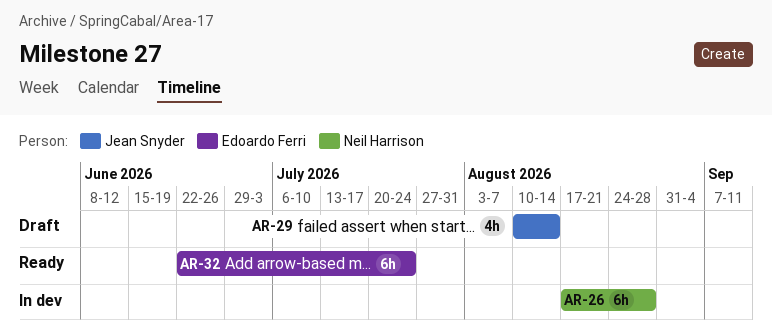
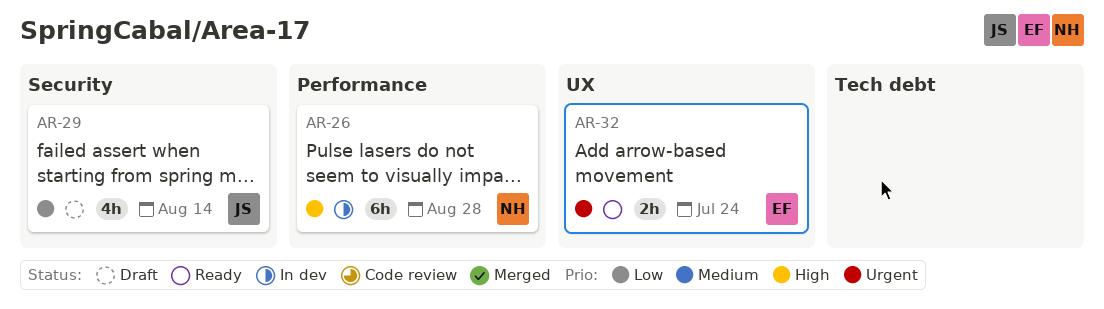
AR-32, estimate: 6h -> 2h

